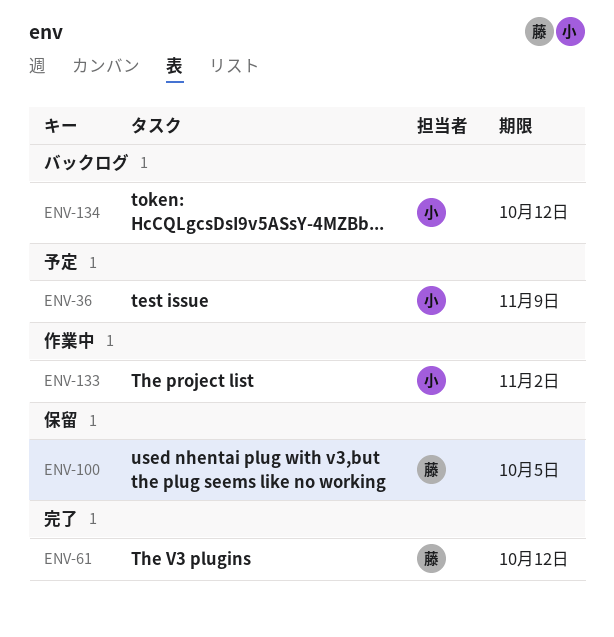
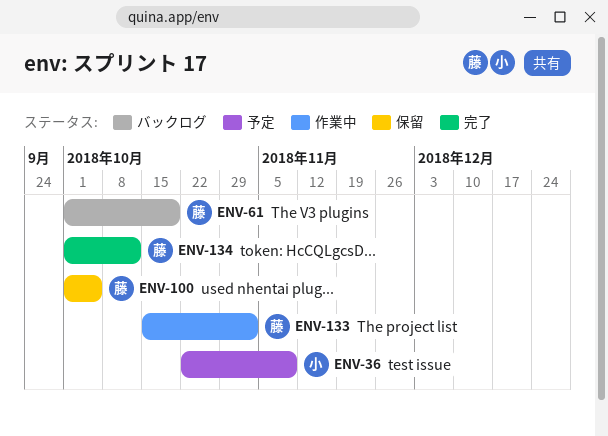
ENV-61, status: 完了 -> バックログ
ENV-61, due: Oct 12 -> Oct 19
ENV-133, owner: 小 -> 藤
ENV-134, status: バックログ -> 完了
ENV-134, owner: 小 -> 藤

